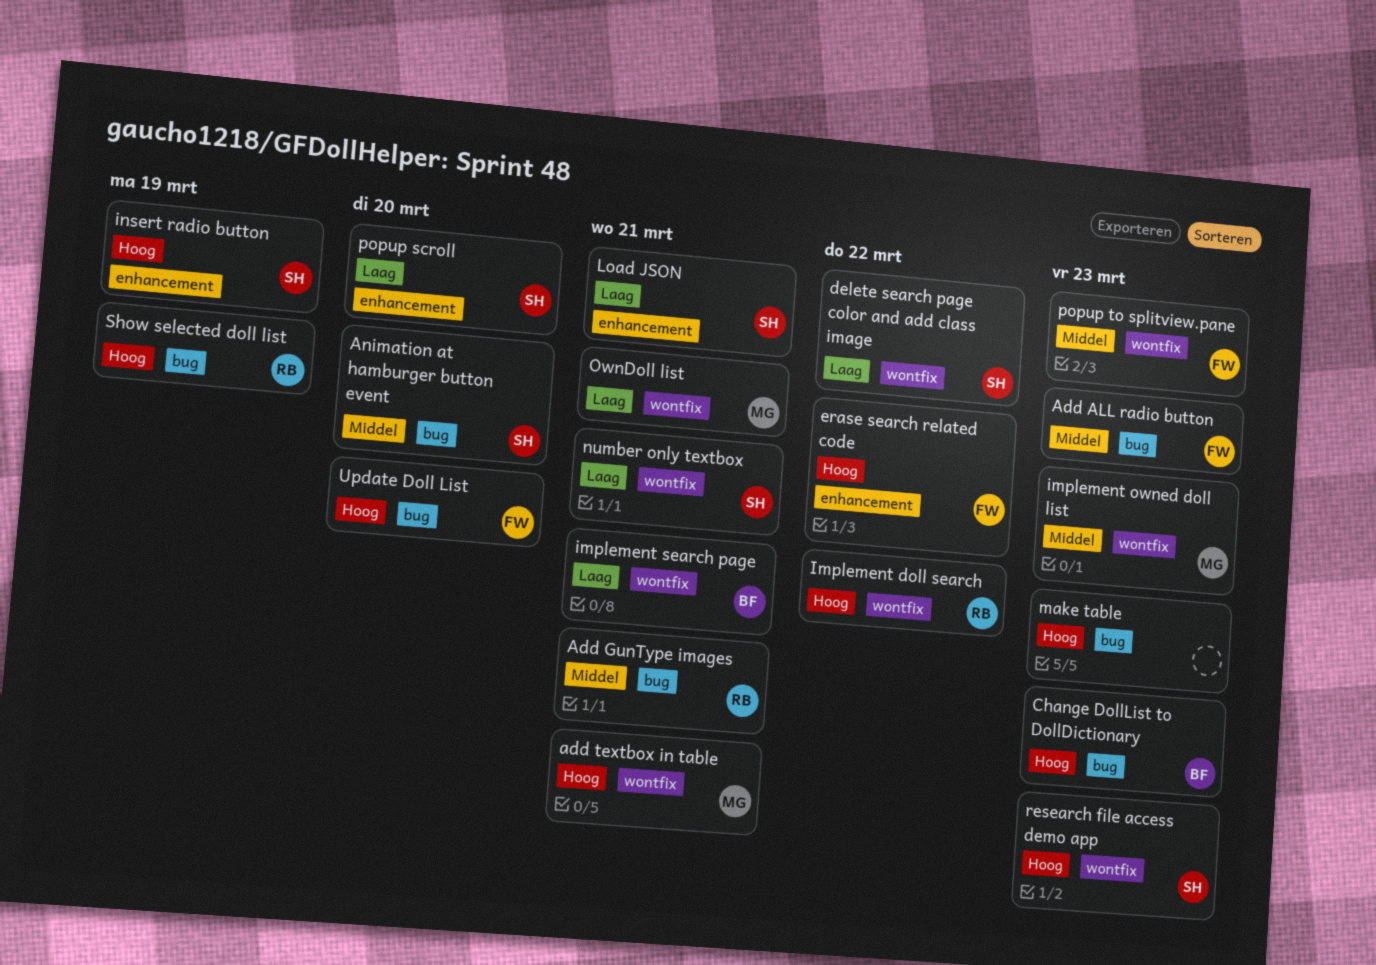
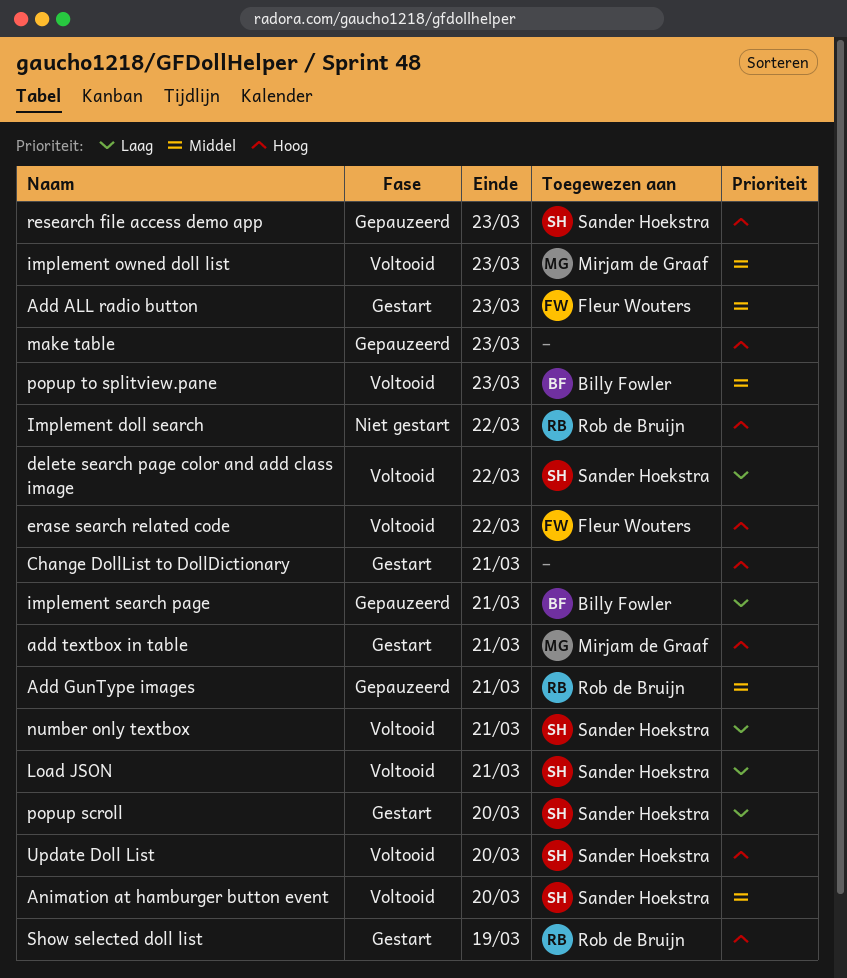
Change DollList to DollDictionary, owner: Billy Fowler -> none
Change DollList to DollDictionary, due: Mar 23 -> Mar 21
insert radio button: present -> none
OwnDoll list: present -> none
popup to splitview.pane, owner: Fleur Wouters -> Billy Fowler
Update Doll List, owner: Fleur Wouters -> Sander Hoekstra

